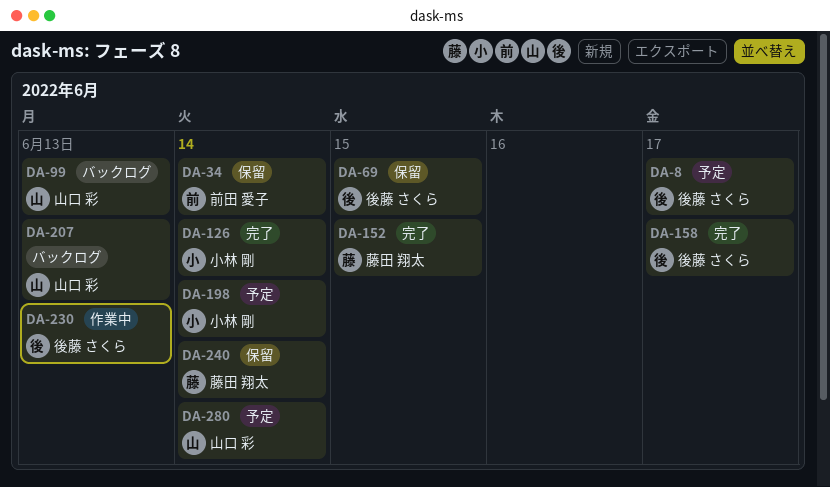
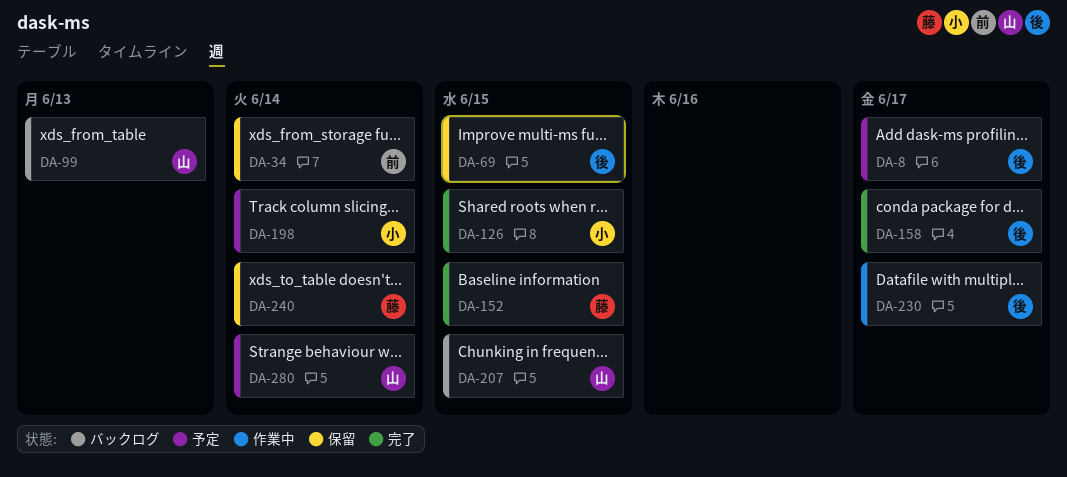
DA-126, due: Jun 14 -> Jun 15
DA-207, due: Jun 13 -> Jun 15
DA-230, due: Jun 13 -> Jun 17

